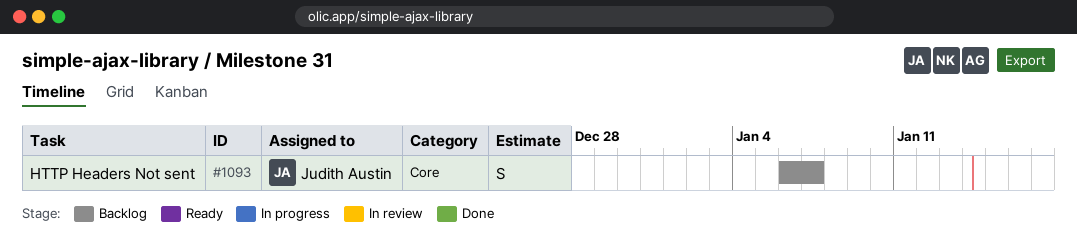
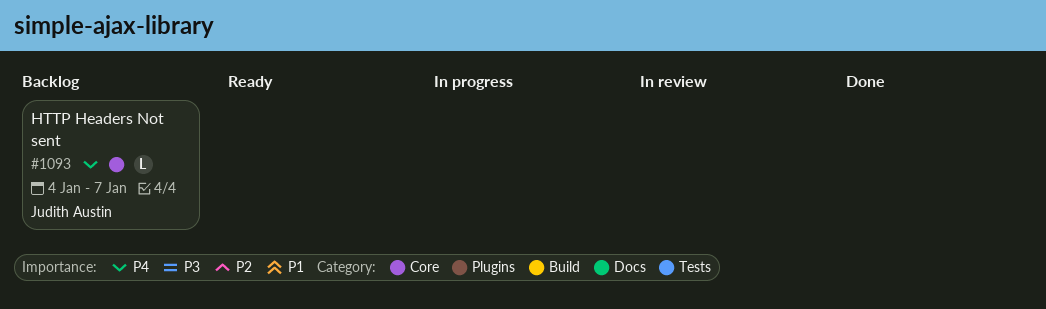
#1093, estimate: S -> L
#1093, start: Jan 6 -> Jan 4

